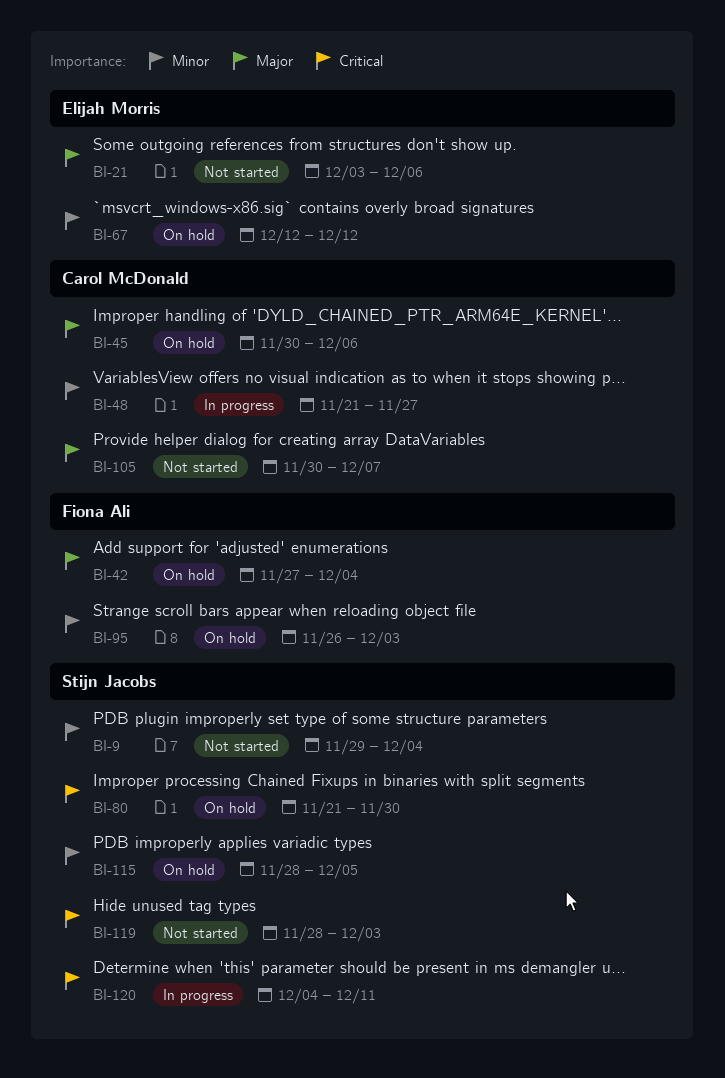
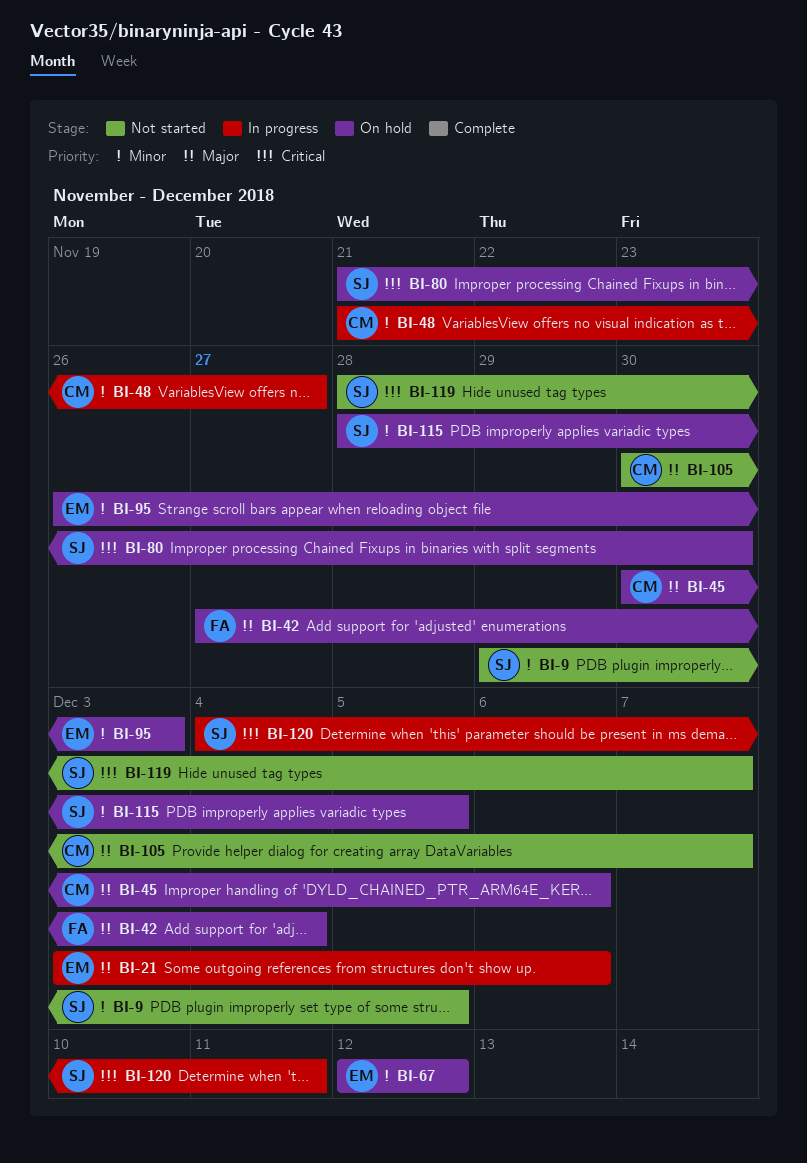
BI-9, due: Dec 4 -> Dec 5
BI-21, status: Not started -> In progress
BI-95, owner: Fiona Ali -> Elijah Morris
BI-119, due: Dec 3 -> Dec 7

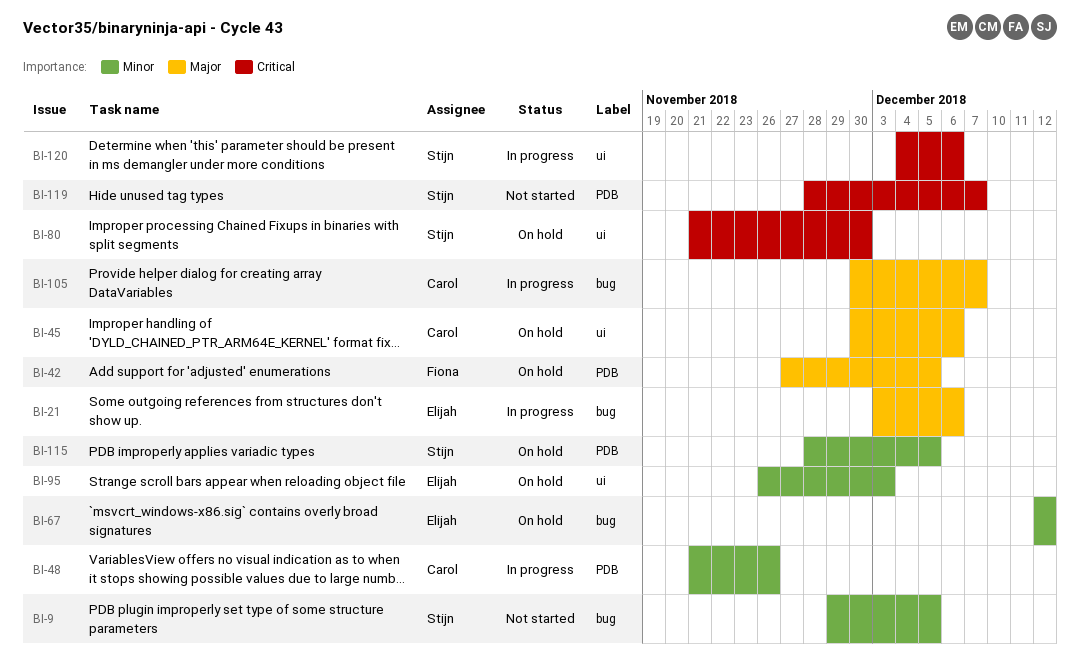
BI-42, due: Dec 4 -> Dec 5
BI-48, due: Nov 27 -> Nov 26
BI-105, status: Not started -> In progress
BI-120, due: Dec 11 -> Dec 6

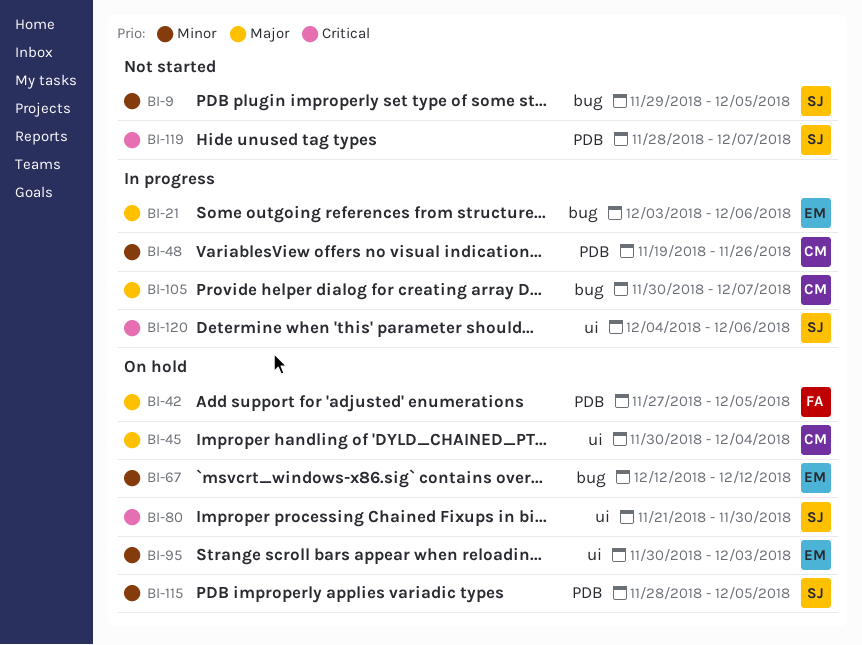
BI-45, due: Dec 6 -> Dec 4
BI-48, start: Nov 21 -> Nov 19
BI-95, start: Nov 26 -> Nov 30

